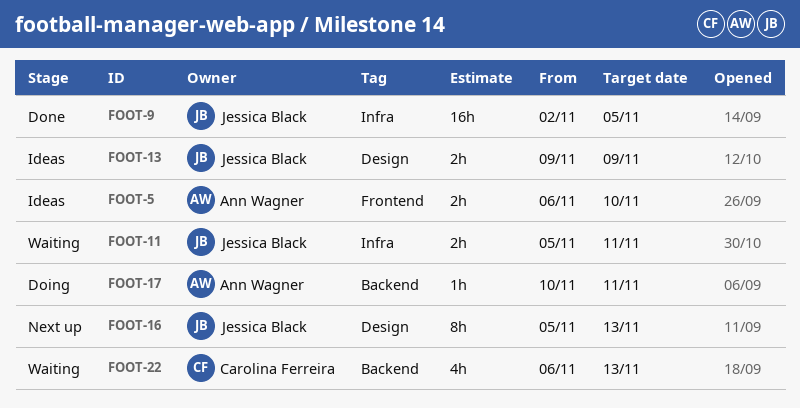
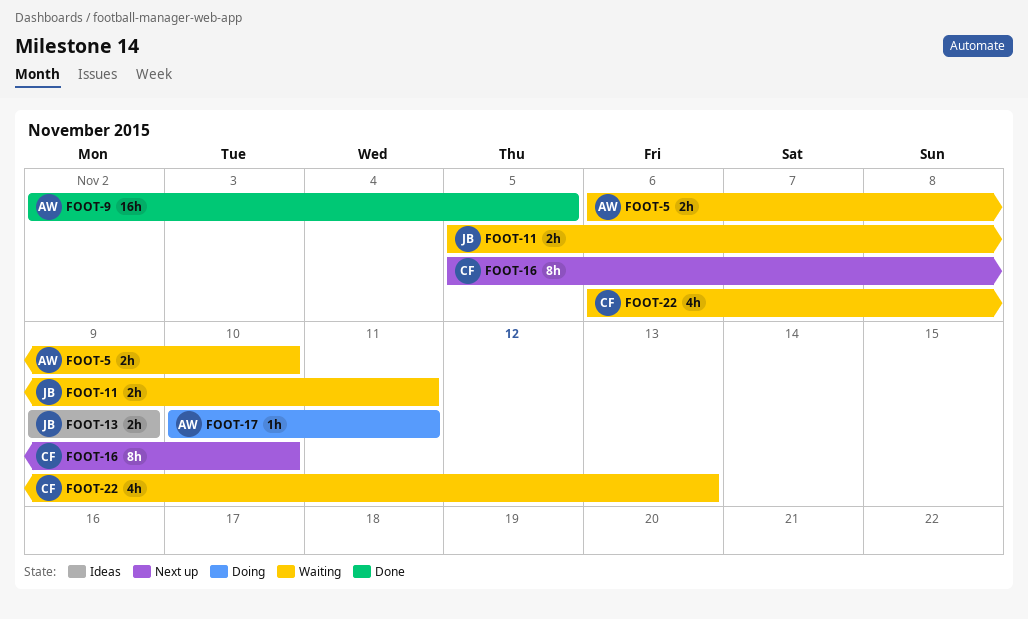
FOOT-5, status: Ideas -> Waiting
FOOT-9, owner: Jessica Black -> Ann Wagner
FOOT-16, owner: Jessica Black -> Carolina Ferreira
FOOT-16, due: Nov 13 -> Nov 10

